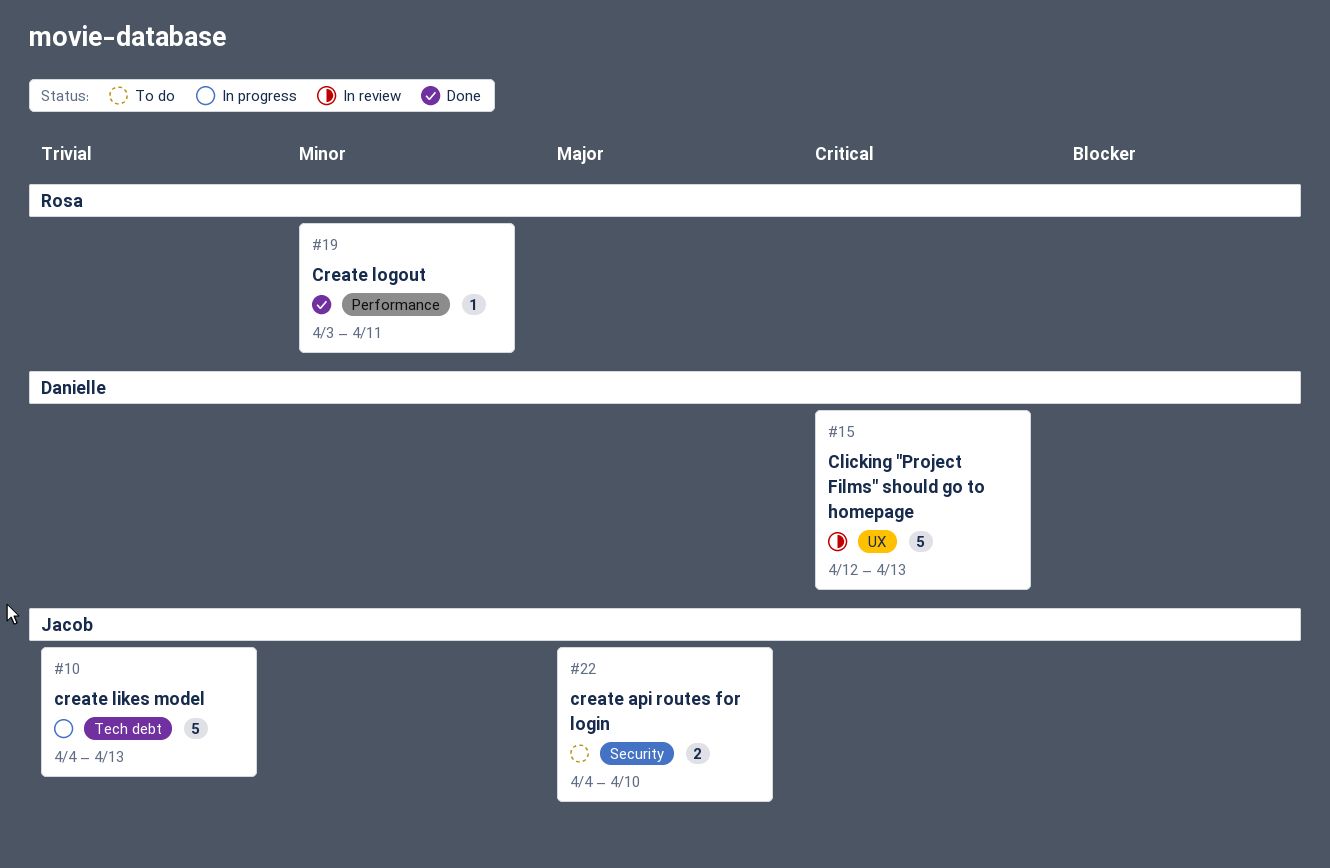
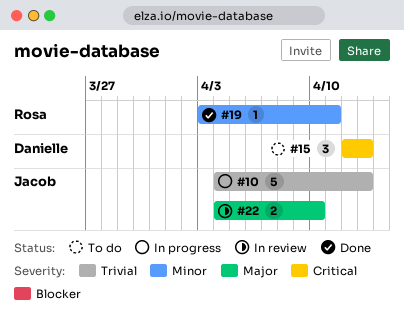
#15, status: In review -> To do
#15, estimate: 5 -> 3
#22, status: To do -> In review

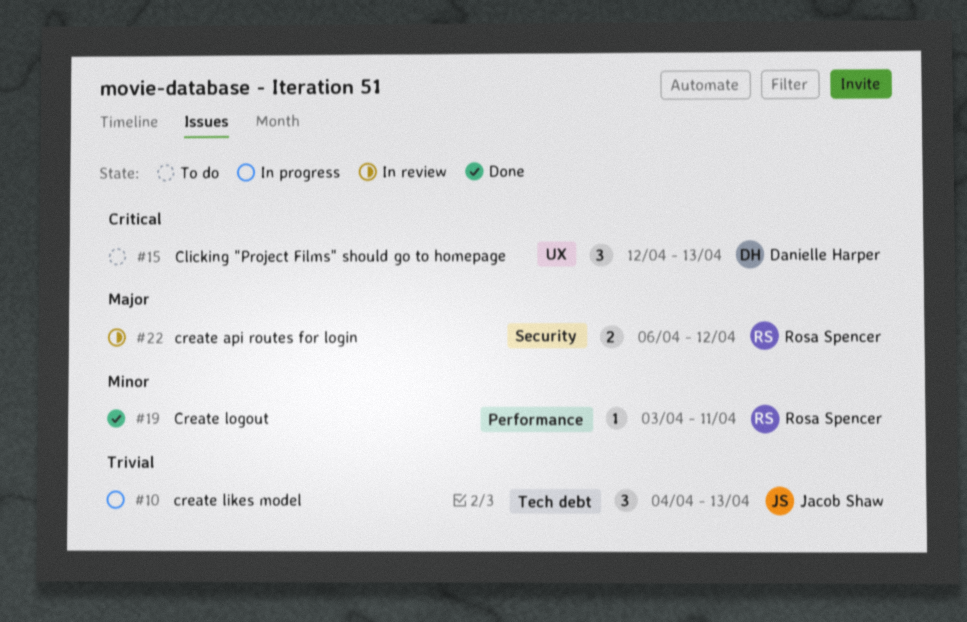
#10, estimate: 5 -> 3
#22, owner: Jacob Shaw -> Rosa Spencer
#22, start: Apr 4 -> Apr 6
#22, due: Apr 10 -> Apr 12

